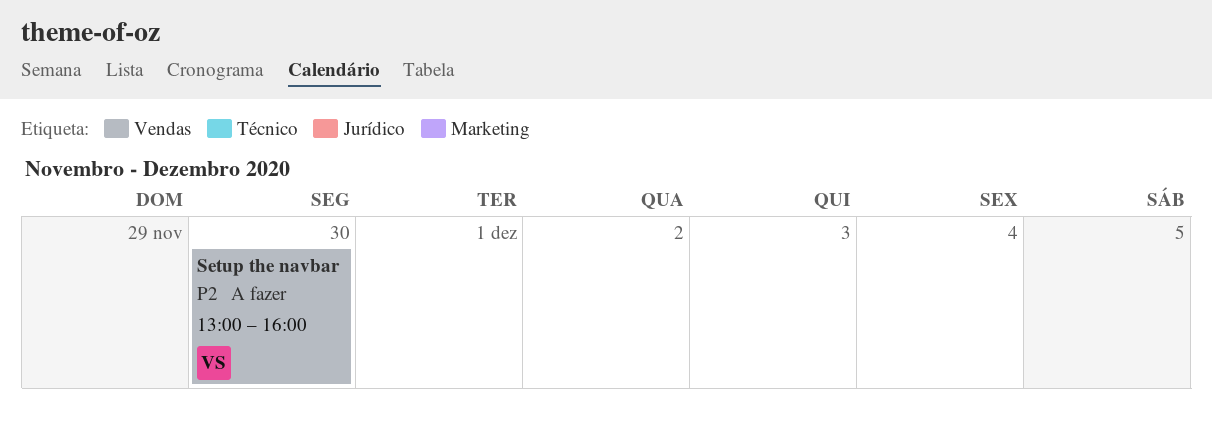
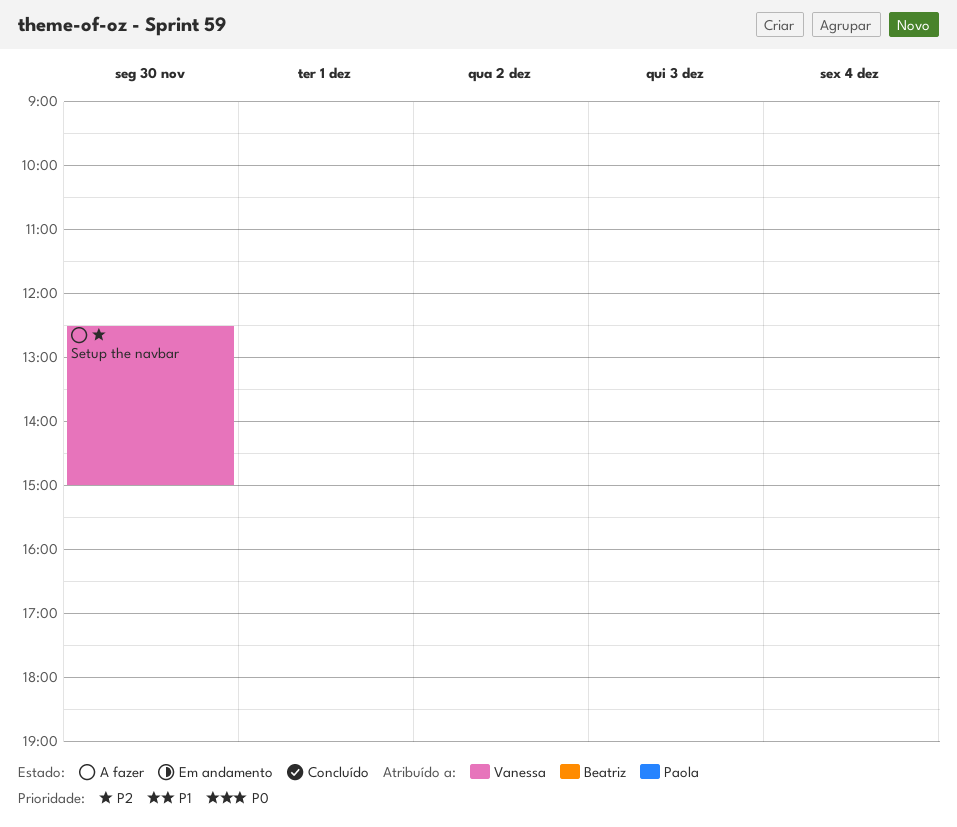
Setup the navbar, begins: 13:00 -> 12:30
Setup the navbar, ends: 16:00 -> 15:00

